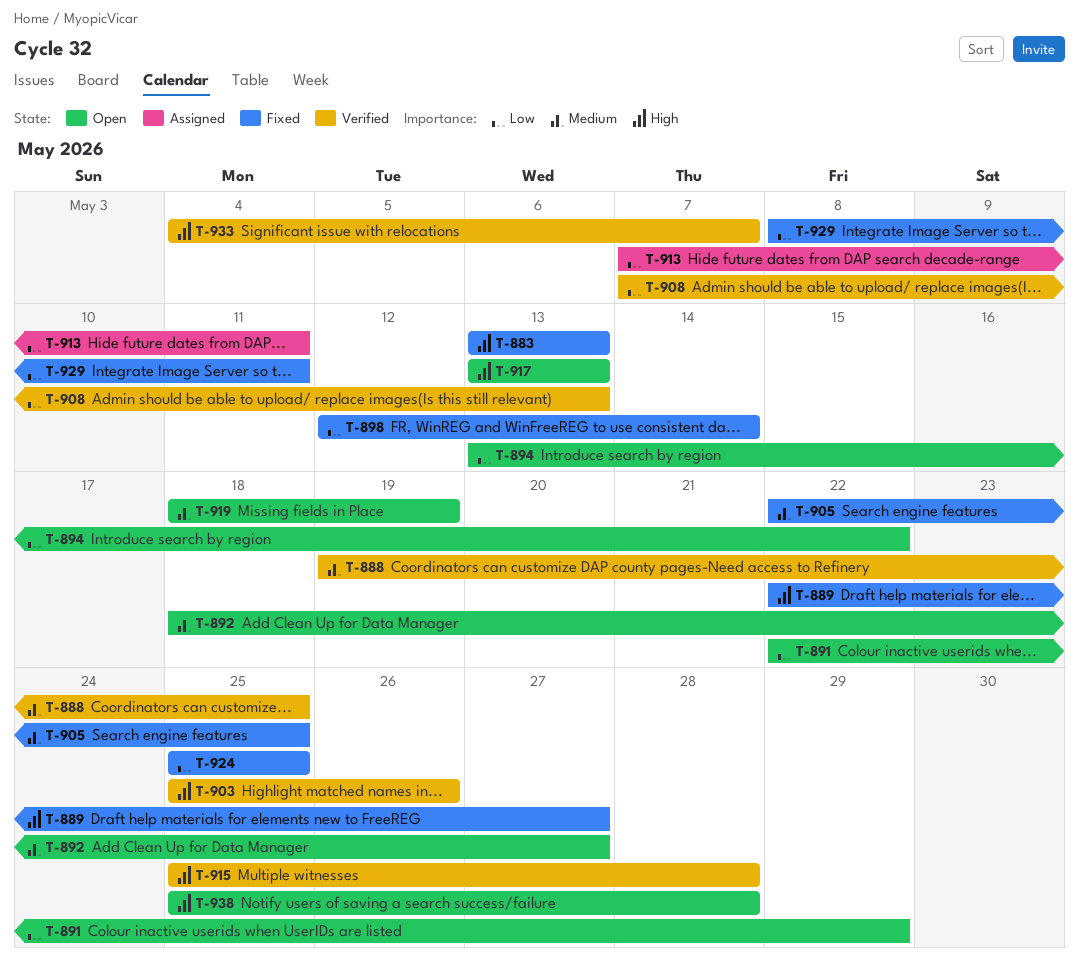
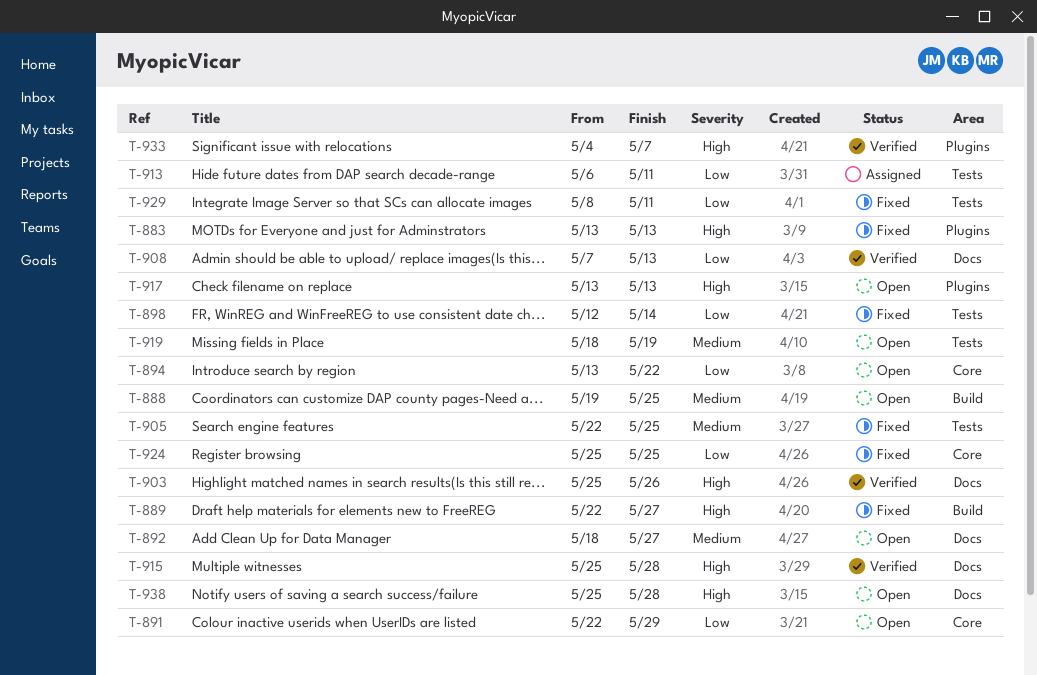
T-888, status: Verified -> Open
T-913, start: May 7 -> May 6

